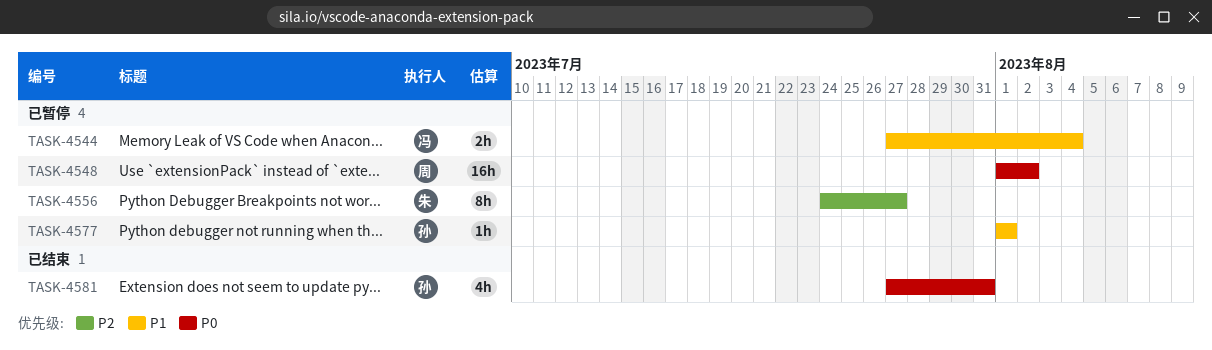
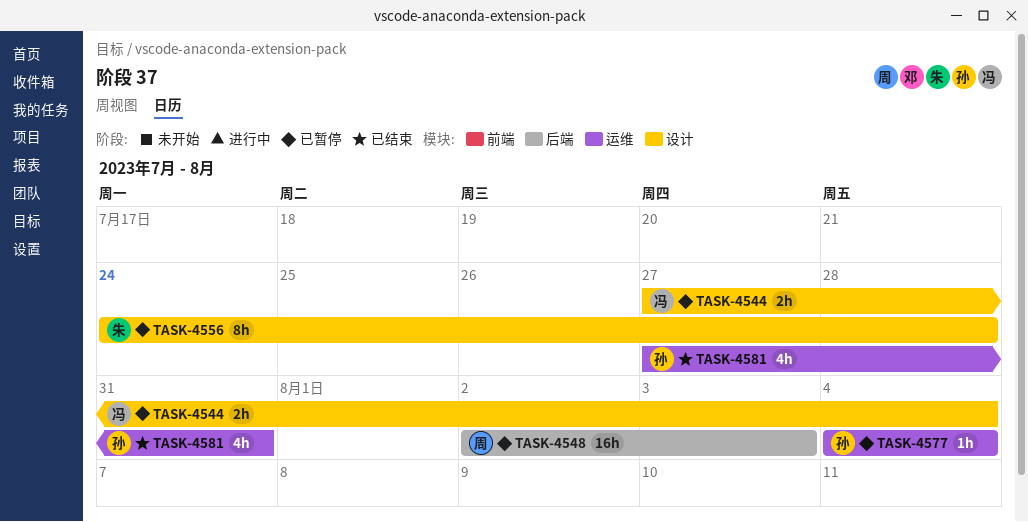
TASK-4548, start: Aug 1 -> Aug 2
TASK-4548, due: Aug 2 -> Aug 3
TASK-4556, due: Jul 27 -> Jul 28
TASK-4577, start: Aug 1 -> Aug 4
TASK-4577, due: Aug 1 -> Aug 4

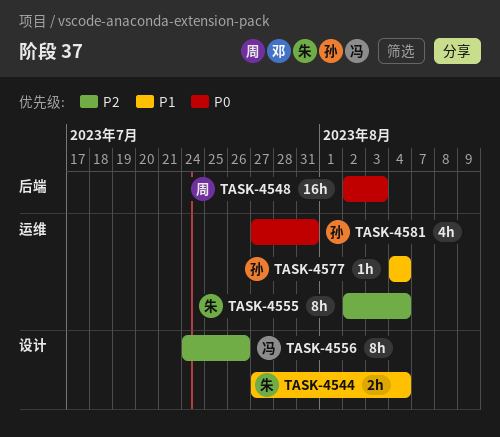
TASK-4544, owner: 冯 -> 朱
TASK-4555: none -> present
TASK-4556, owner: 朱 -> 冯
TASK-4556, due: Jul 28 -> Jul 26

